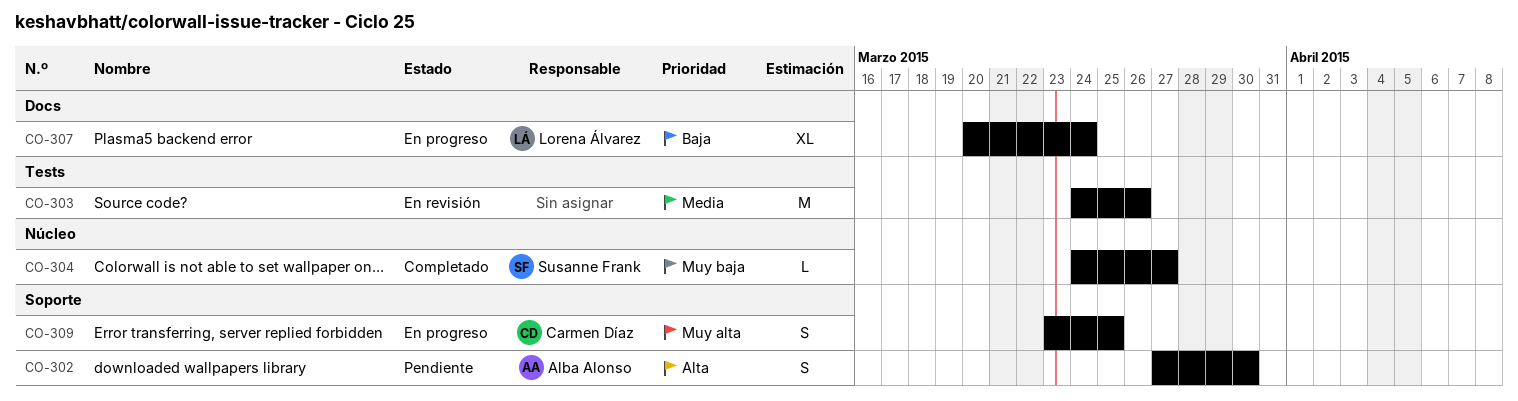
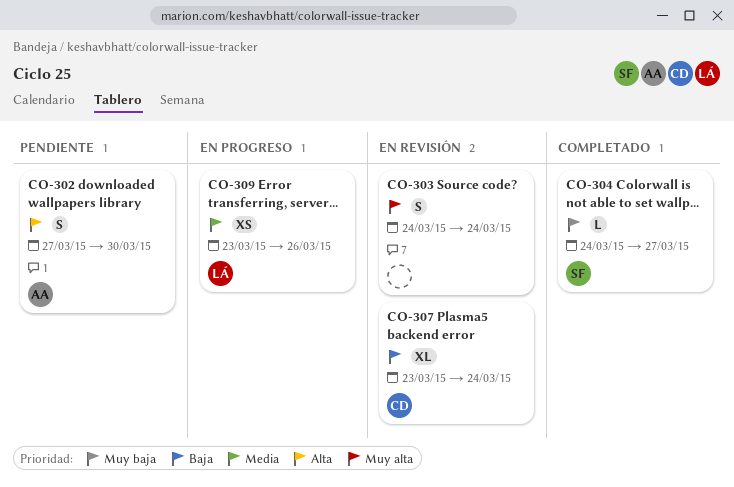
CO-303, priority: Media -> Muy alta
CO-303, estimate: M -> S
CO-303, due: Mar 26 -> Mar 24
CO-307, status: En progreso -> En revisión
CO-307, owner: Lorena Álvarez -> Carmen Díaz
CO-307, start: Mar 20 -> Mar 23
CO-309, owner: Carmen Díaz -> Lorena Álvarez
CO-309, priority: Muy alta -> Media
CO-309, estimate: S -> XS
CO-309, due: Mar 25 -> Mar 26

